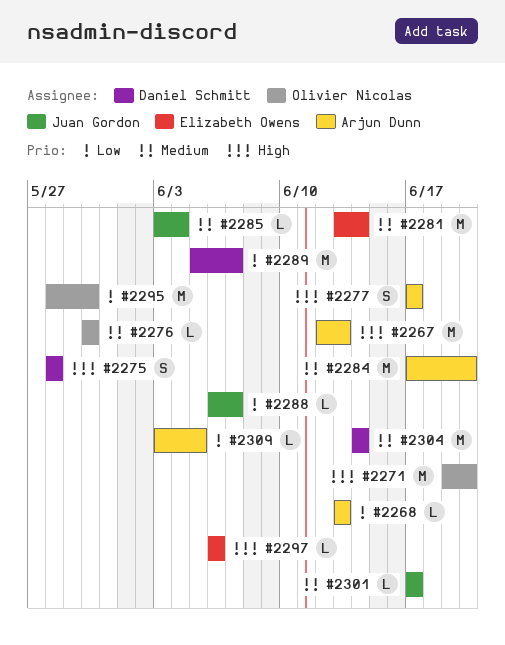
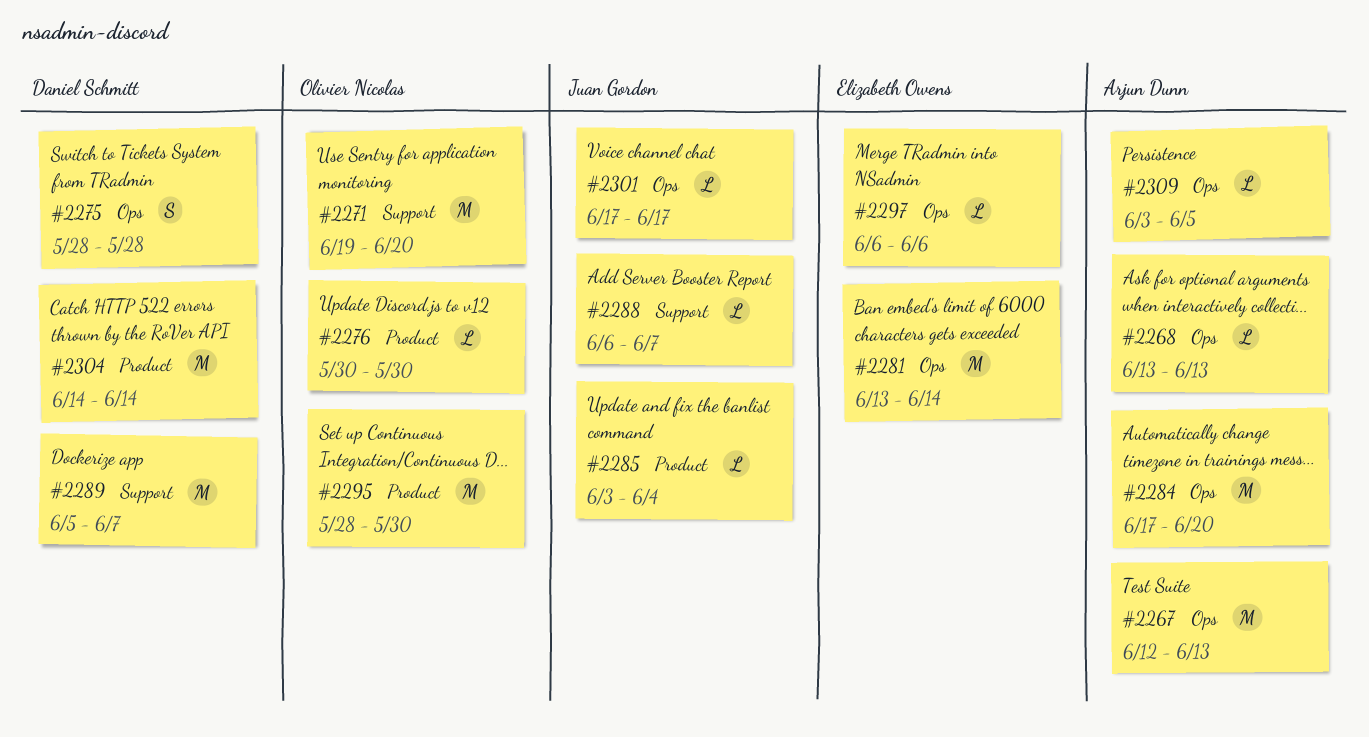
#2277: present -> none

